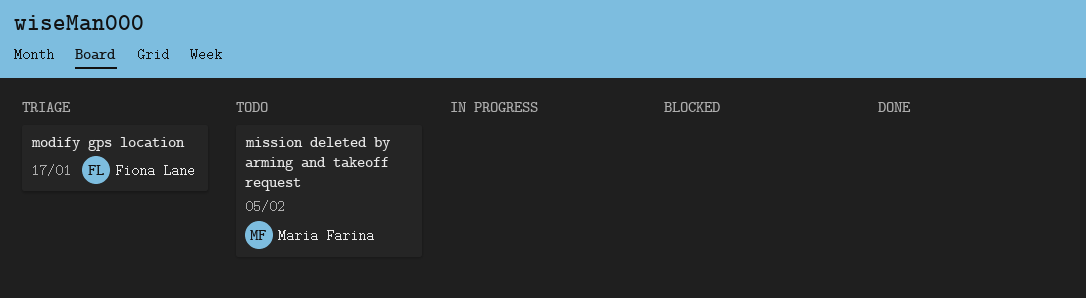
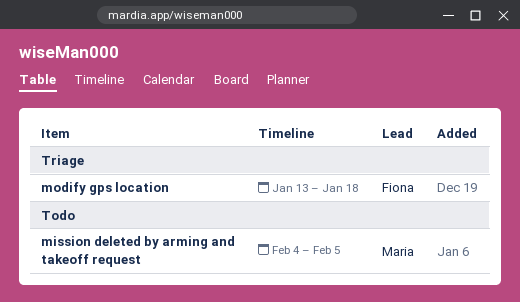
modify gps location, due: Jan 17 -> Jan 18

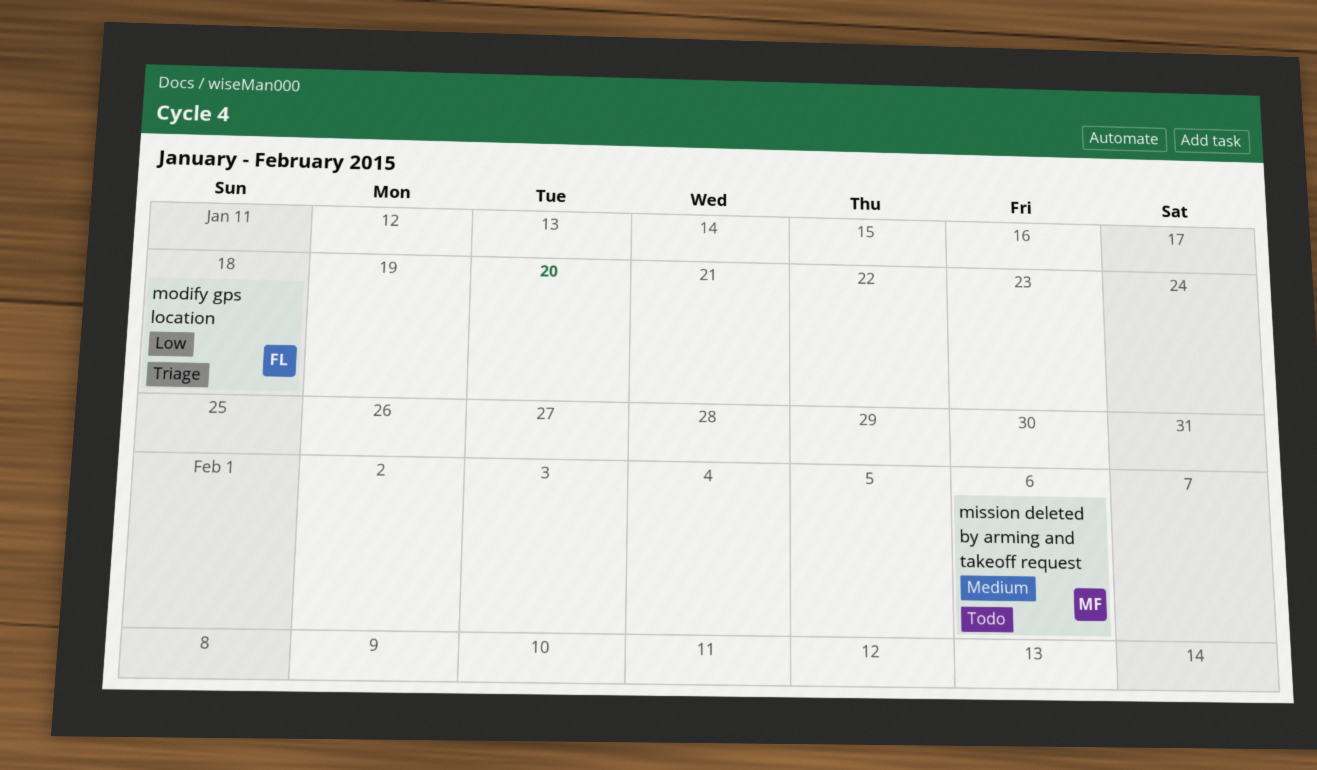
mission deleted by arming and takeoff request, due: Feb 5 -> Feb 6

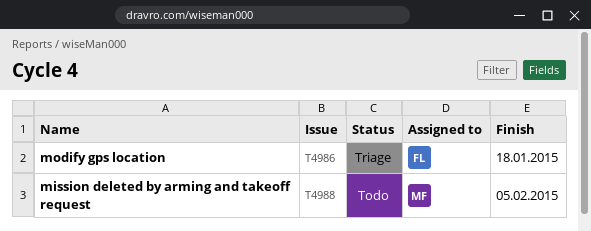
mission deleted by arming and takeoff request, due: Feb 6 -> Feb 5

